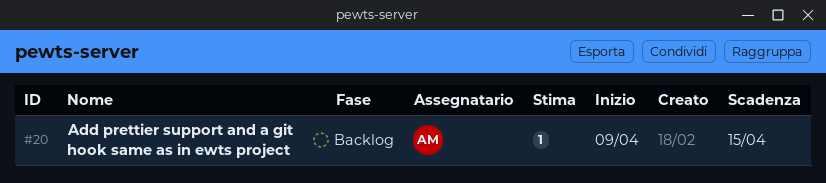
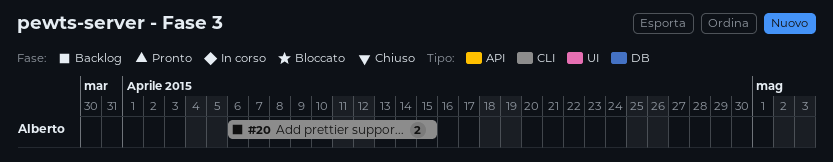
#20, estimate: 1 -> 2
#20, start: Apr 9 -> Apr 6

